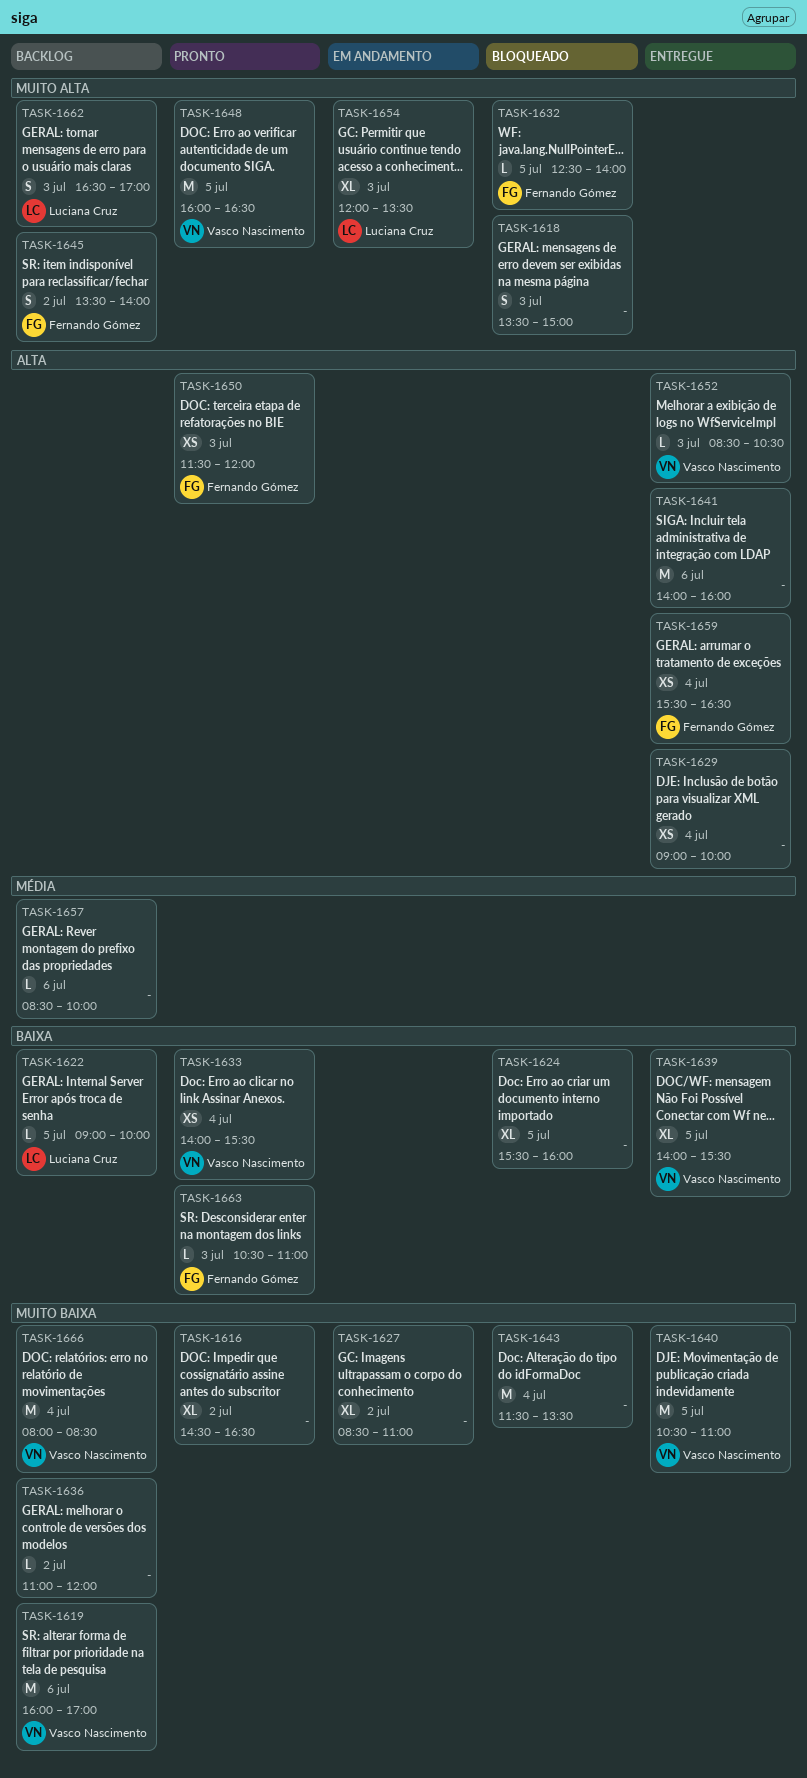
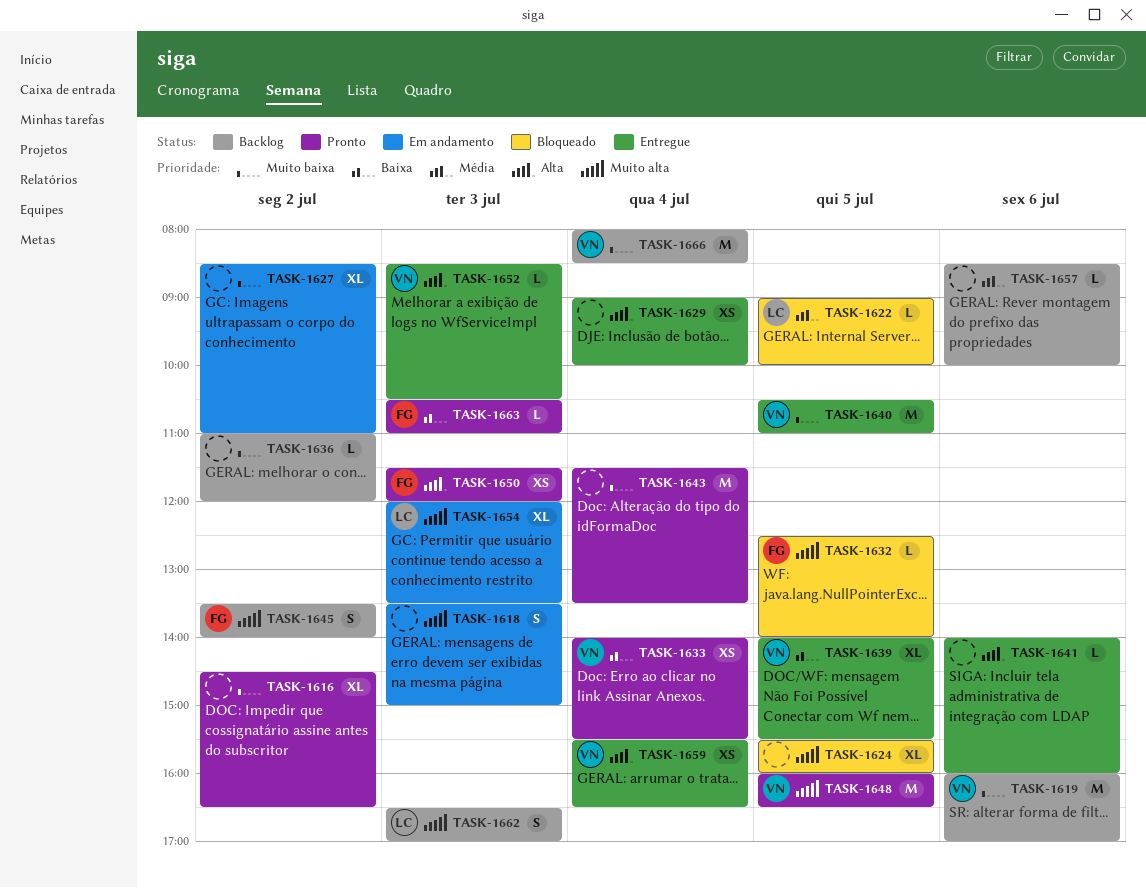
TASK-1618, status: Bloqueado -> Em andamento
TASK-1622, status: Backlog -> Bloqueado
TASK-1622, priority: Baixa -> Média
TASK-1624, priority: Baixa -> Muito alta
TASK-1641, estimate: M -> L
TASK-1643, status: Bloqueado -> Pronto
TASK-1659, owner: Fernando Gómez -> Vasco Nascimento

